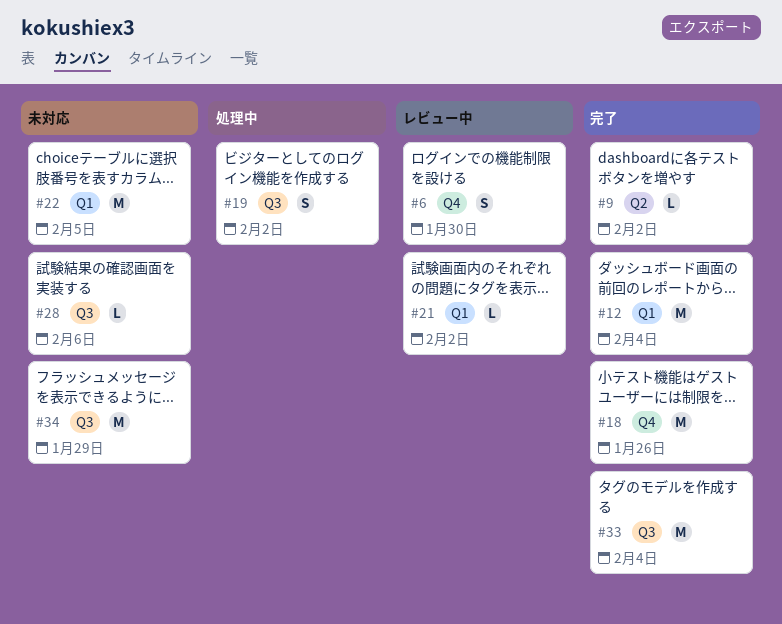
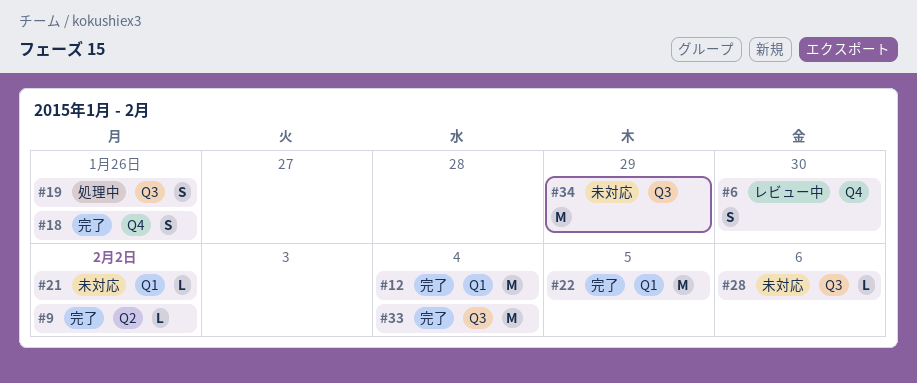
#18, estimate: M -> S
#19, due: Feb 2 -> Jan 26
#21, status: レビュー中 -> 未対応
#22, status: 未対応 -> 完了

